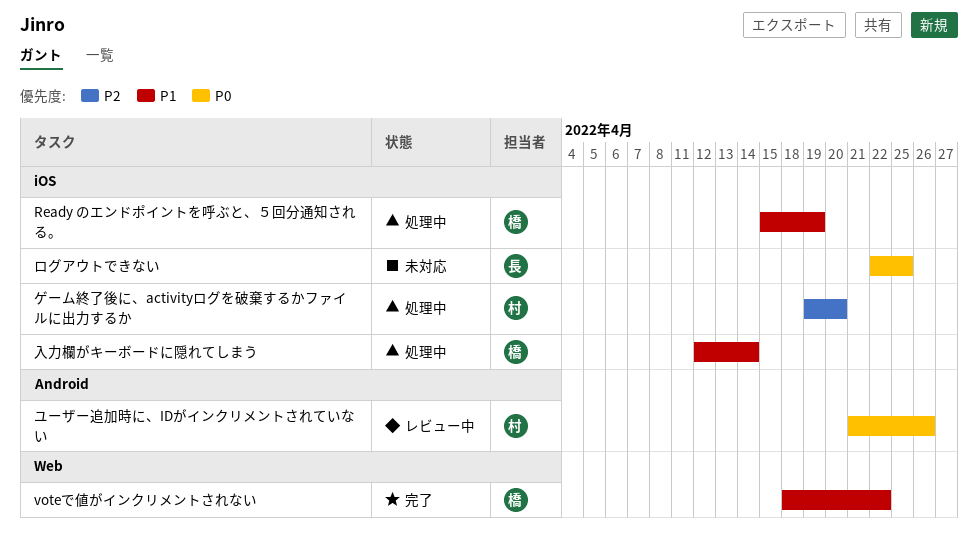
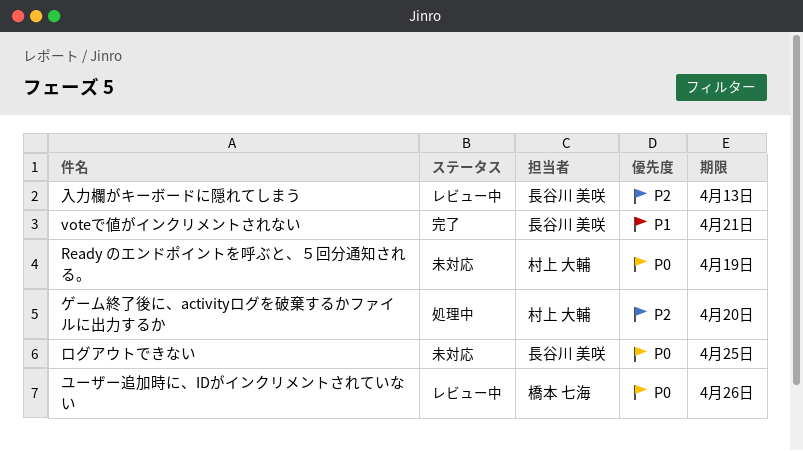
Ready のエンドポイントを呼ぶと、５回分通知される。, status: 処理中 -> 未対応
Ready のエンドポイントを呼ぶと、５回分通知される。, owner: 橋本 七海 -> 村上 大輔
Ready のエンドポイントを呼ぶと、５回分通知される。, priority: P1 -> P0
voteで値がインクリメントされない, owner: 橋本 七海 -> 長谷川 美咲
voteで値がインクリメントされない, due: Apr 22 -> Apr 21
ユーザー追加時に、IDがインクリメントされていない, owner: 村上 大輔 -> 橋本 七海
入力欄がキーボードに隠れてしまう, status: 処理中 -> レビュー中
入力欄がキーボードに隠れてしまう, owner: 橋本 七海 -> 長谷川 美咲
入力欄がキーボードに隠れてしまう, priority: P1 -> P2
入力欄がキーボードに隠れてしまう, due: Apr 14 -> Apr 13

